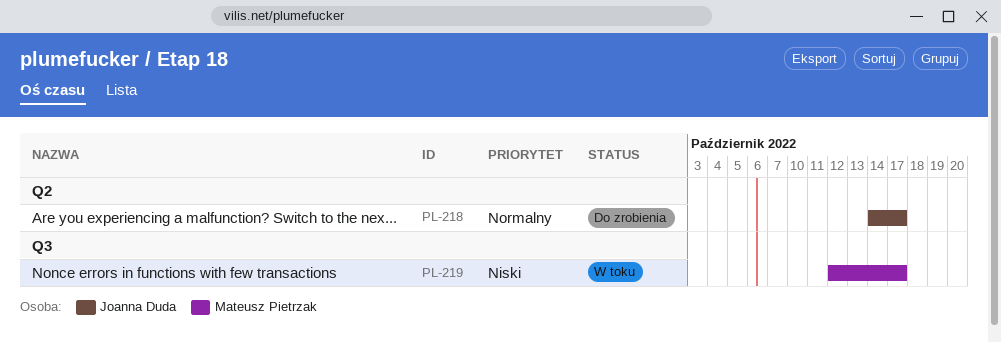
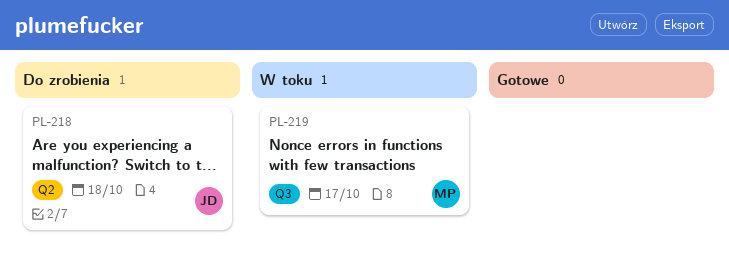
PL-218, due: Oct 17 -> Oct 18

